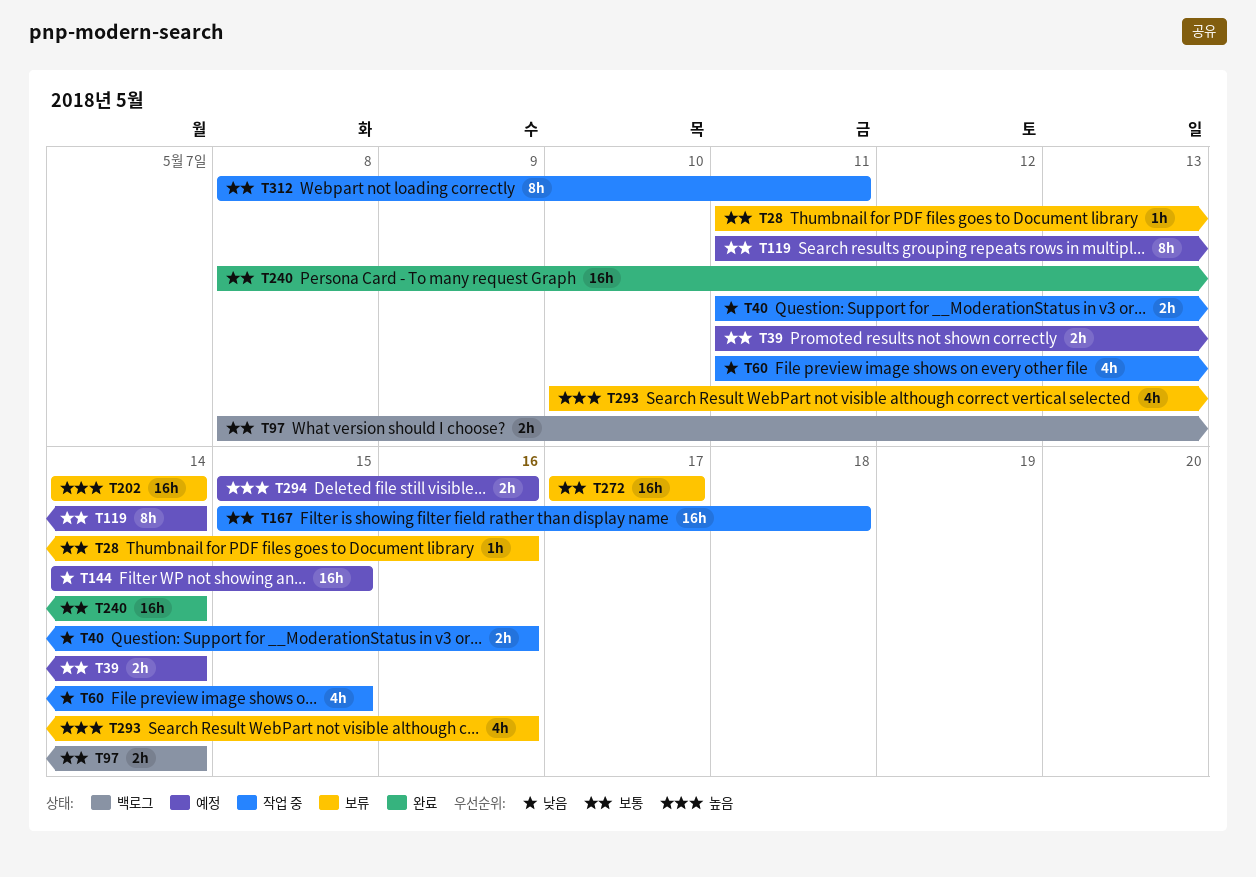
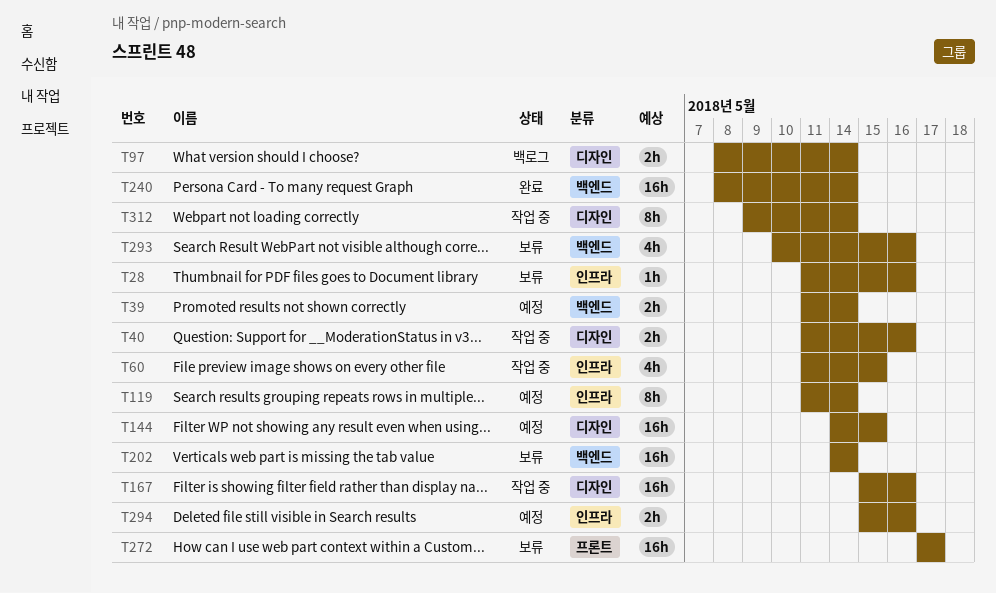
T167, due: May 18 -> May 16
T312, start: May 8 -> May 9
T312, due: May 11 -> May 14

